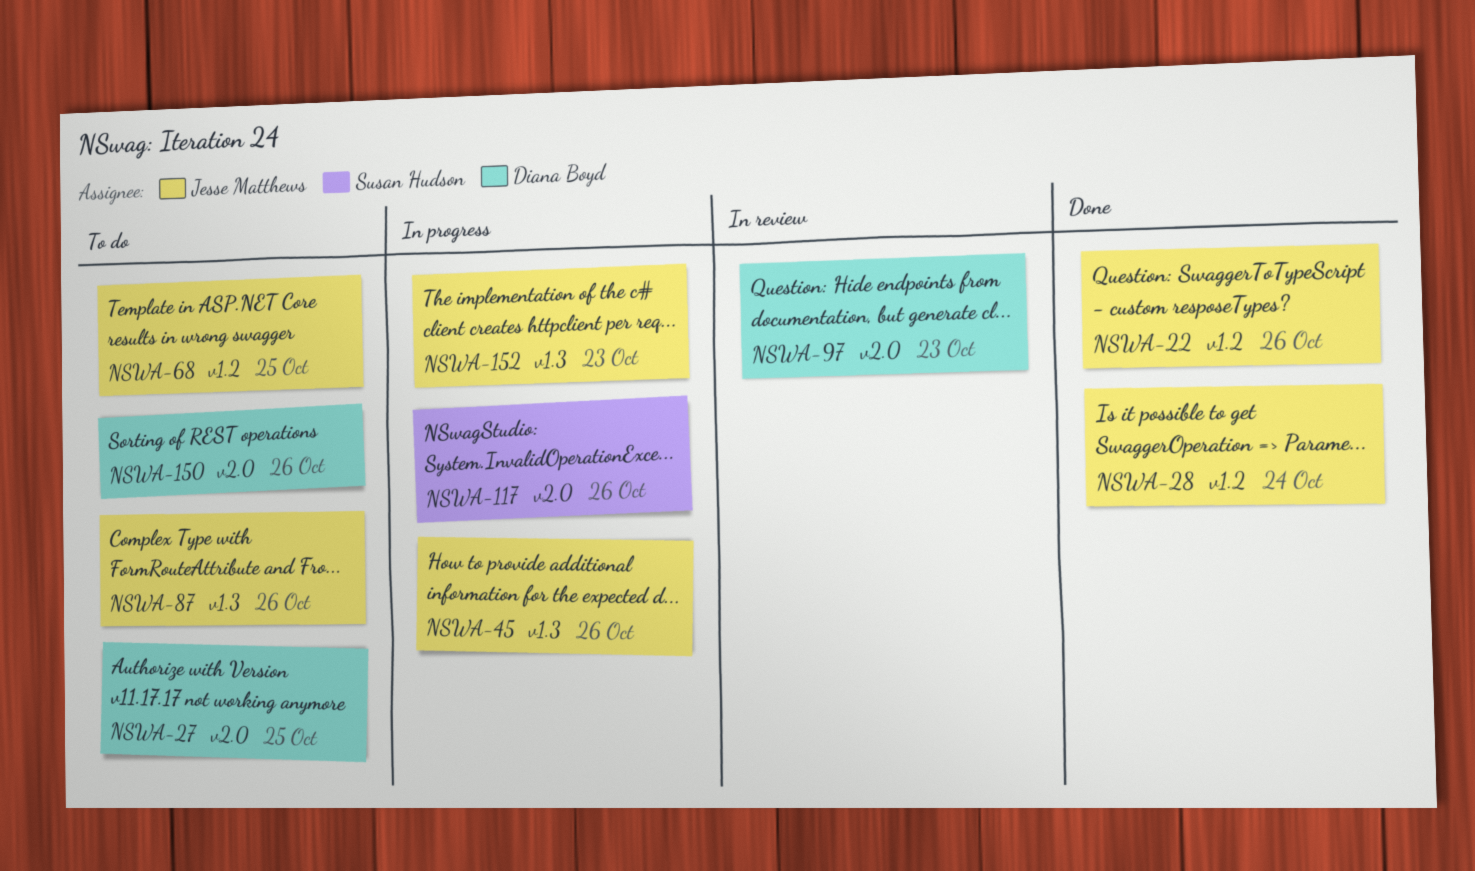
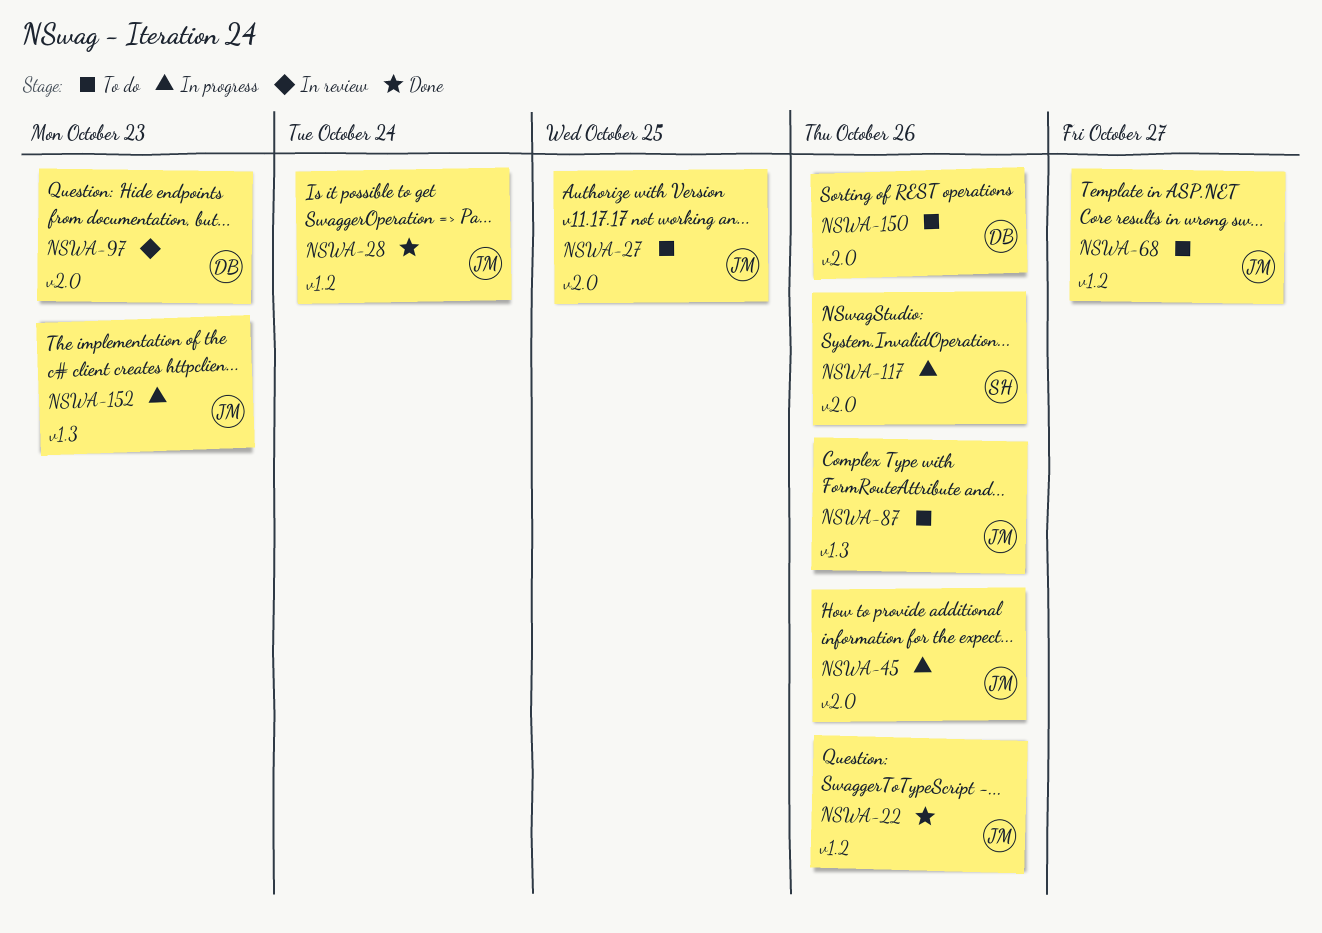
NSWA-27, owner: Diana Boyd -> Jesse Matthews
NSWA-45, label: v1.3 -> v2.0
NSWA-68, due: Oct 25 -> Oct 27

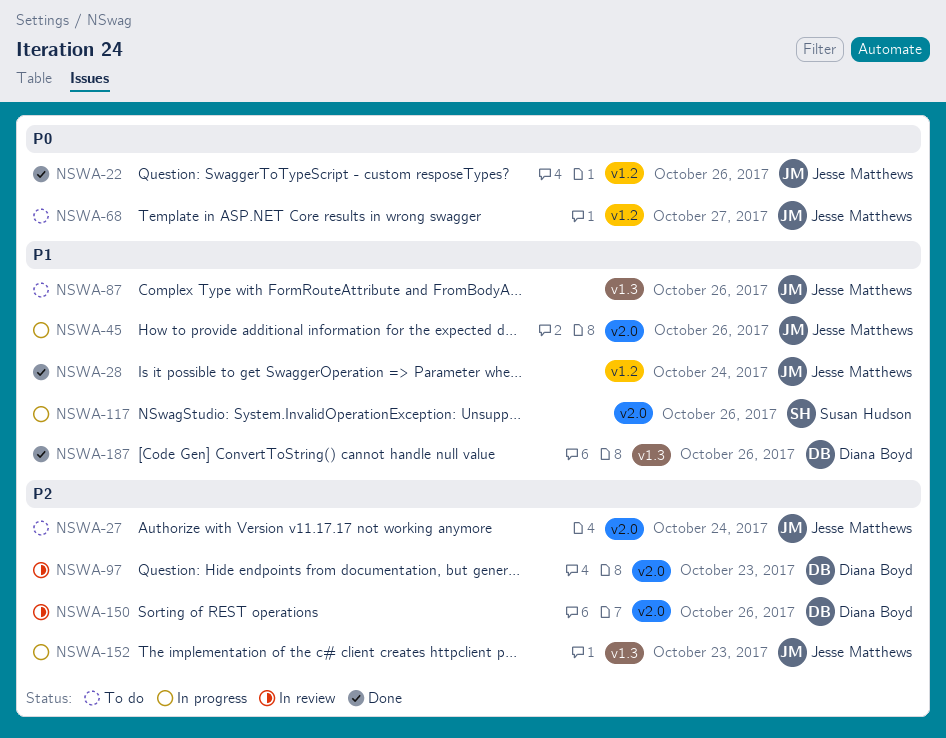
NSWA-27, due: Oct 25 -> Oct 24
NSWA-150, status: To do -> In review
NSWA-187: none -> present

